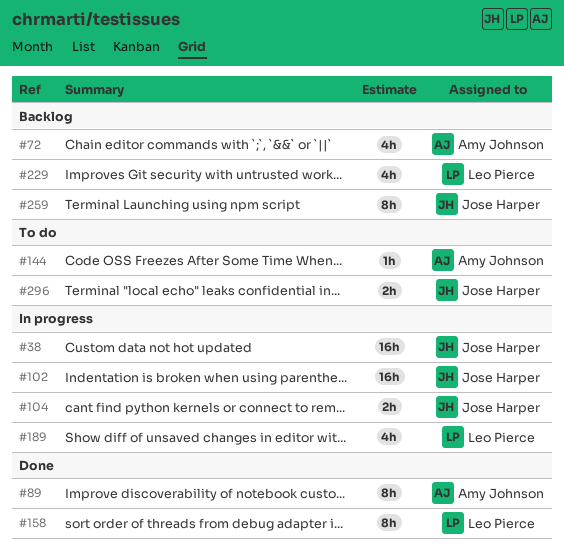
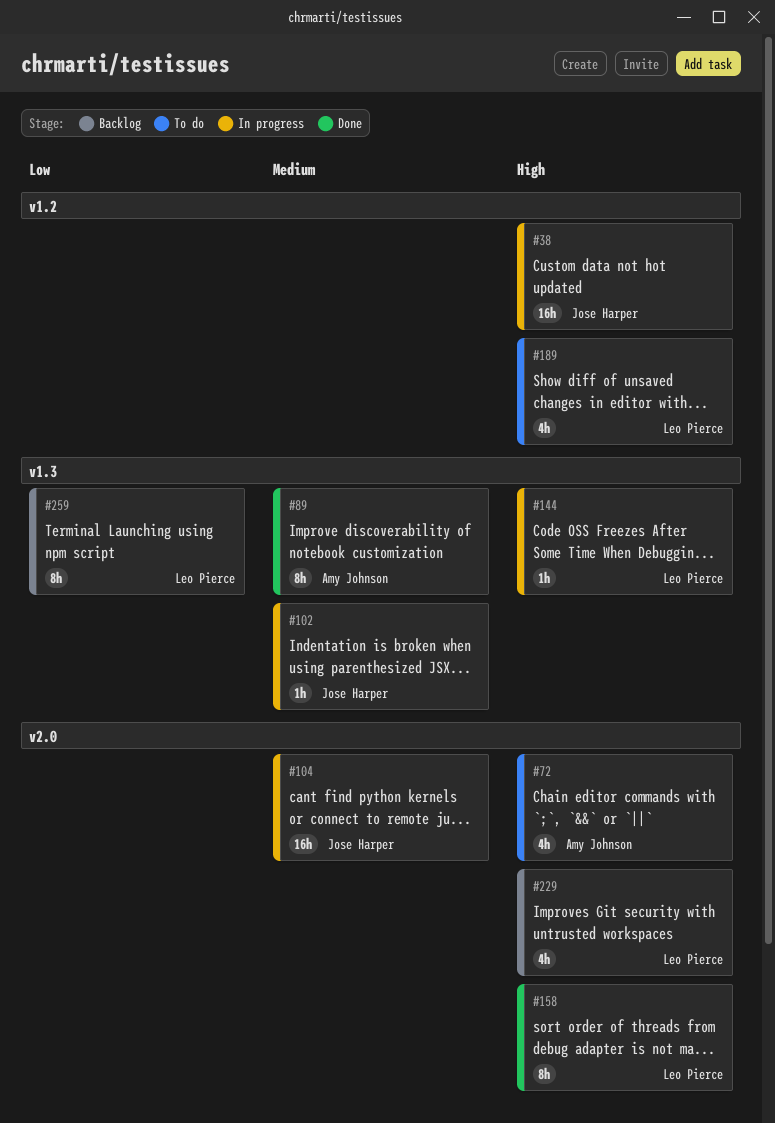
#72, status: Backlog -> To do
#102, estimate: 16h -> 1h
#104, estimate: 2h -> 16h
#144, status: To do -> In progress
#144, owner: Amy Johnson -> Leo Pierce
#189, status: In progress -> To do
#259, owner: Jose Harper -> Leo Pierce
#296: present -> none

